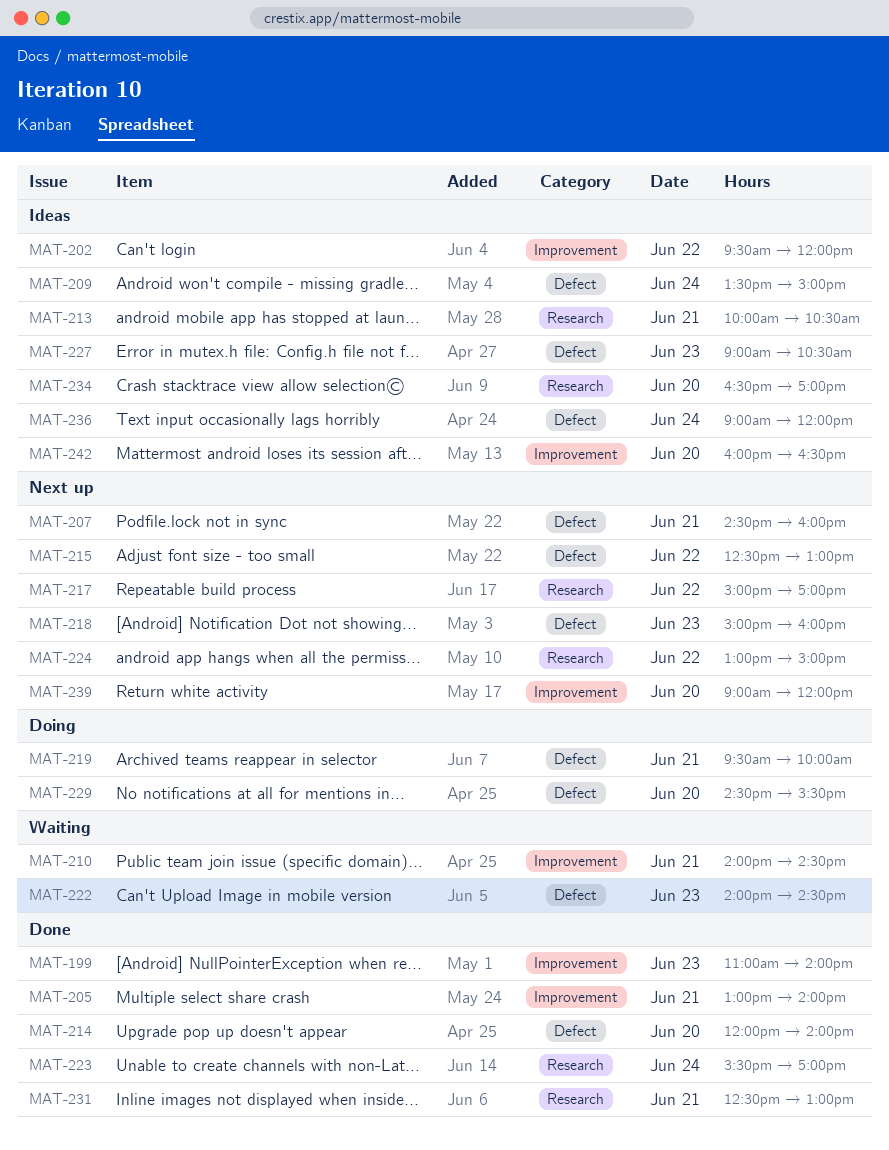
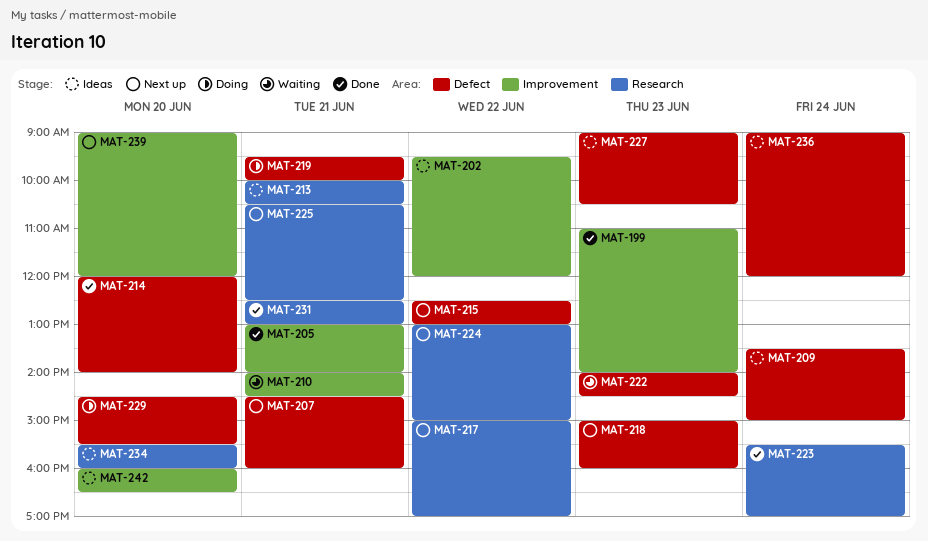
MAT-225: none -> present
MAT-234, begins: 16:30 -> 15:30
MAT-234, ends: 17:00 -> 16:00

